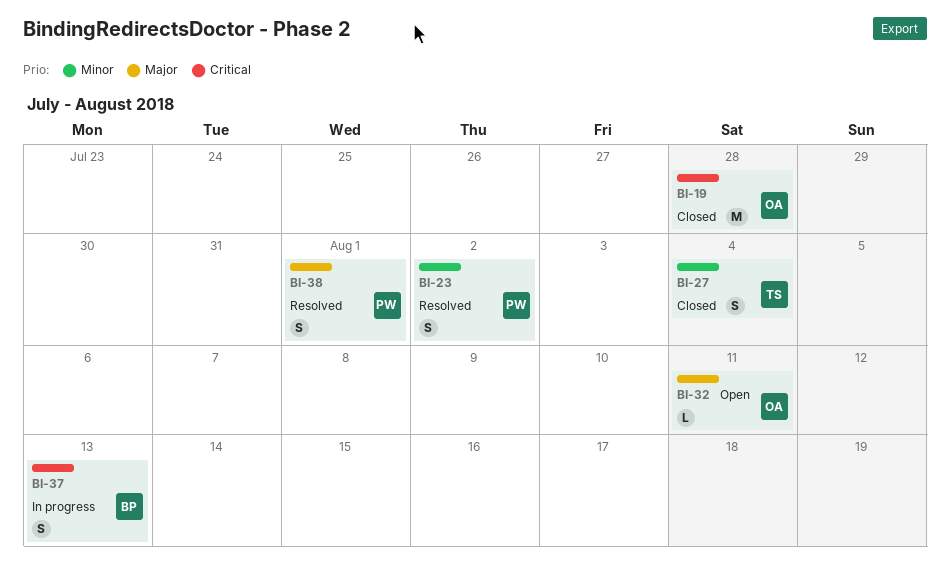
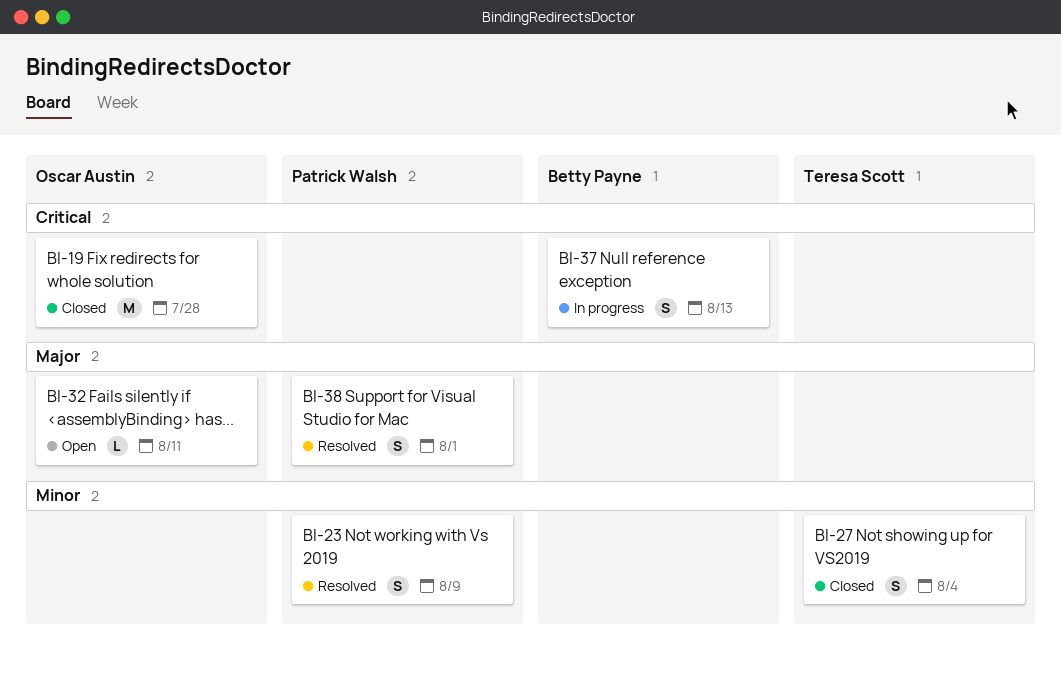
BI-23, due: Aug 2 -> Aug 9

